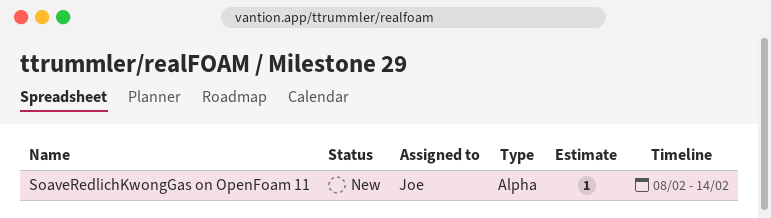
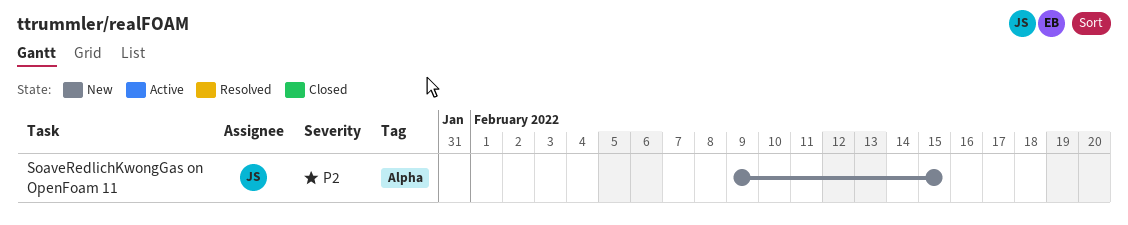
SoaveRedlichKwongGas on OpenFoam 11, start: Feb 8 -> Feb 9
SoaveRedlichKwongGas on OpenFoam 11, due: Feb 14 -> Feb 15

